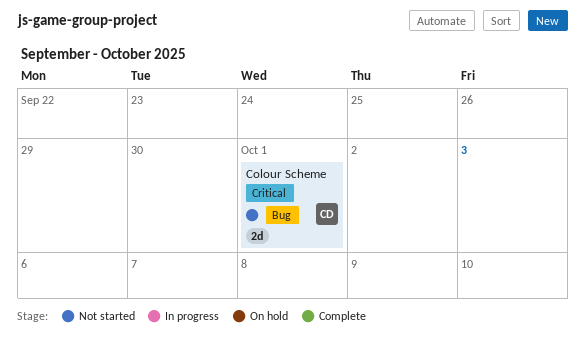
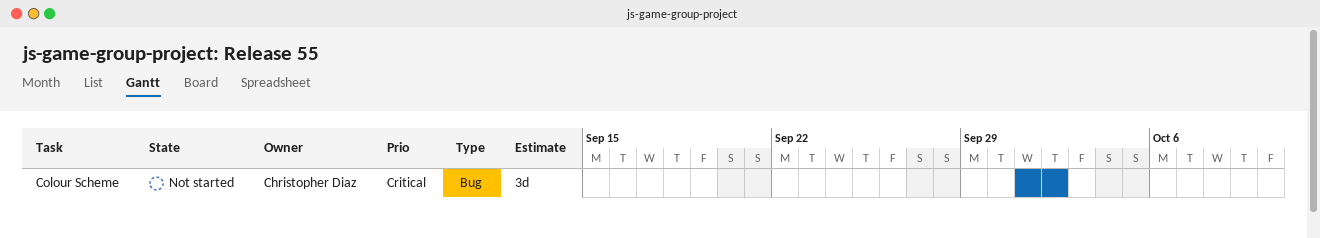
Colour Scheme, estimate: 2d -> 3d
Colour Scheme, due: Oct 1 -> Oct 2

